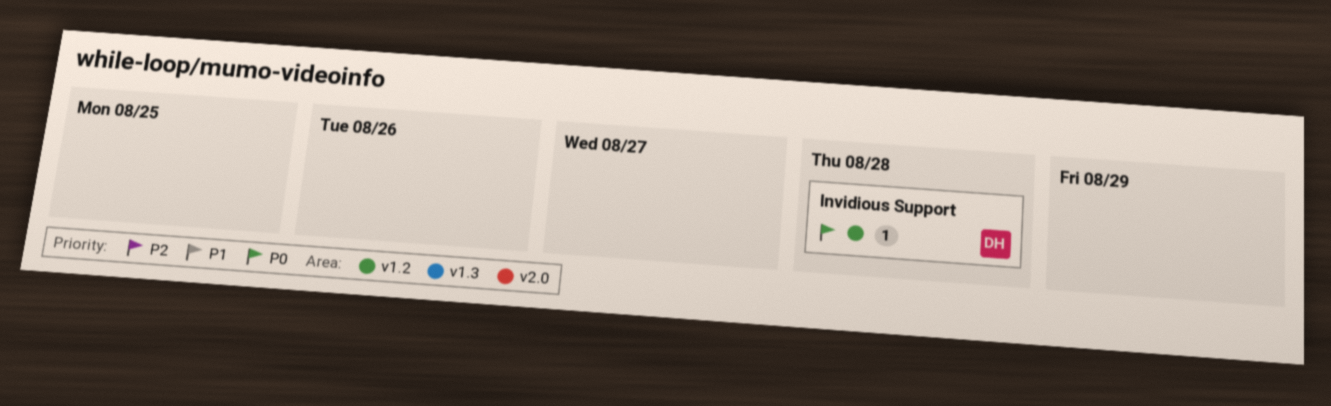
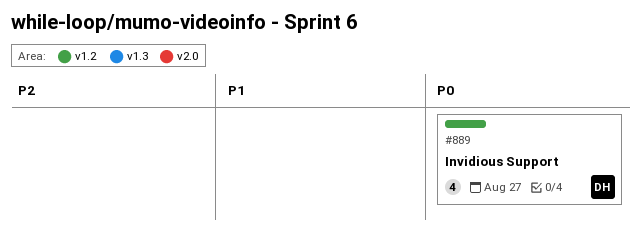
Invidious Support, estimate: 1 -> 4
Invidious Support, due: Aug 28 -> Aug 27

